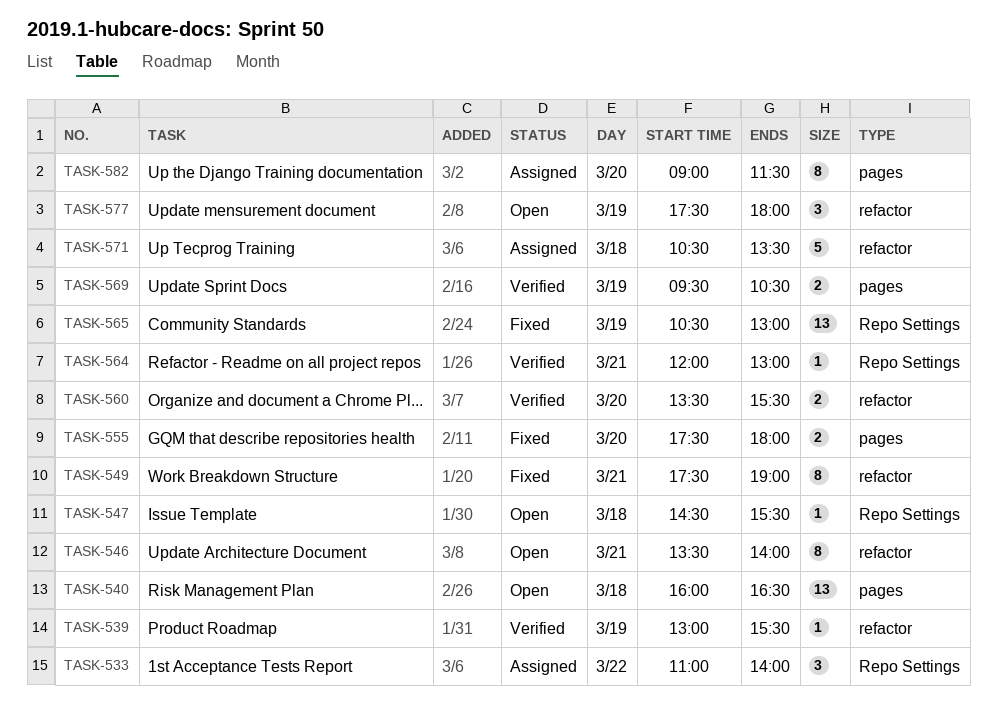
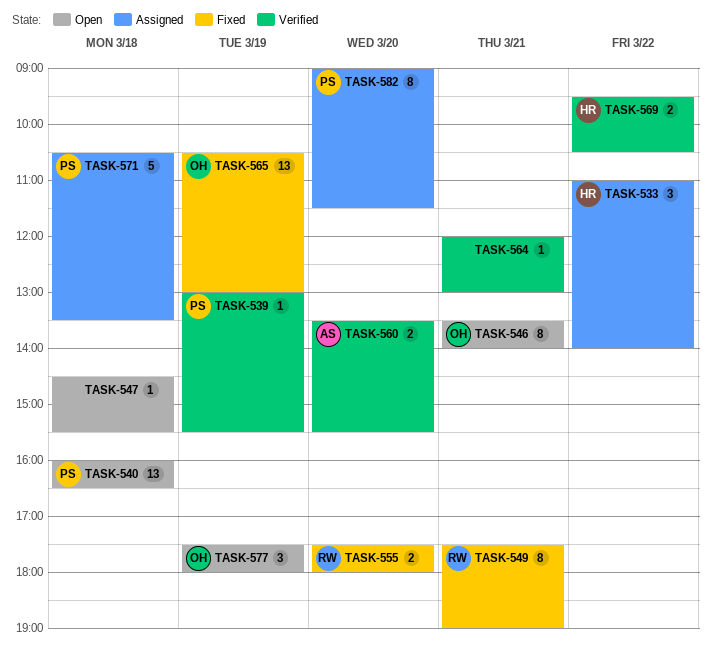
TASK-569, day: Mar 19 -> Mar 22

